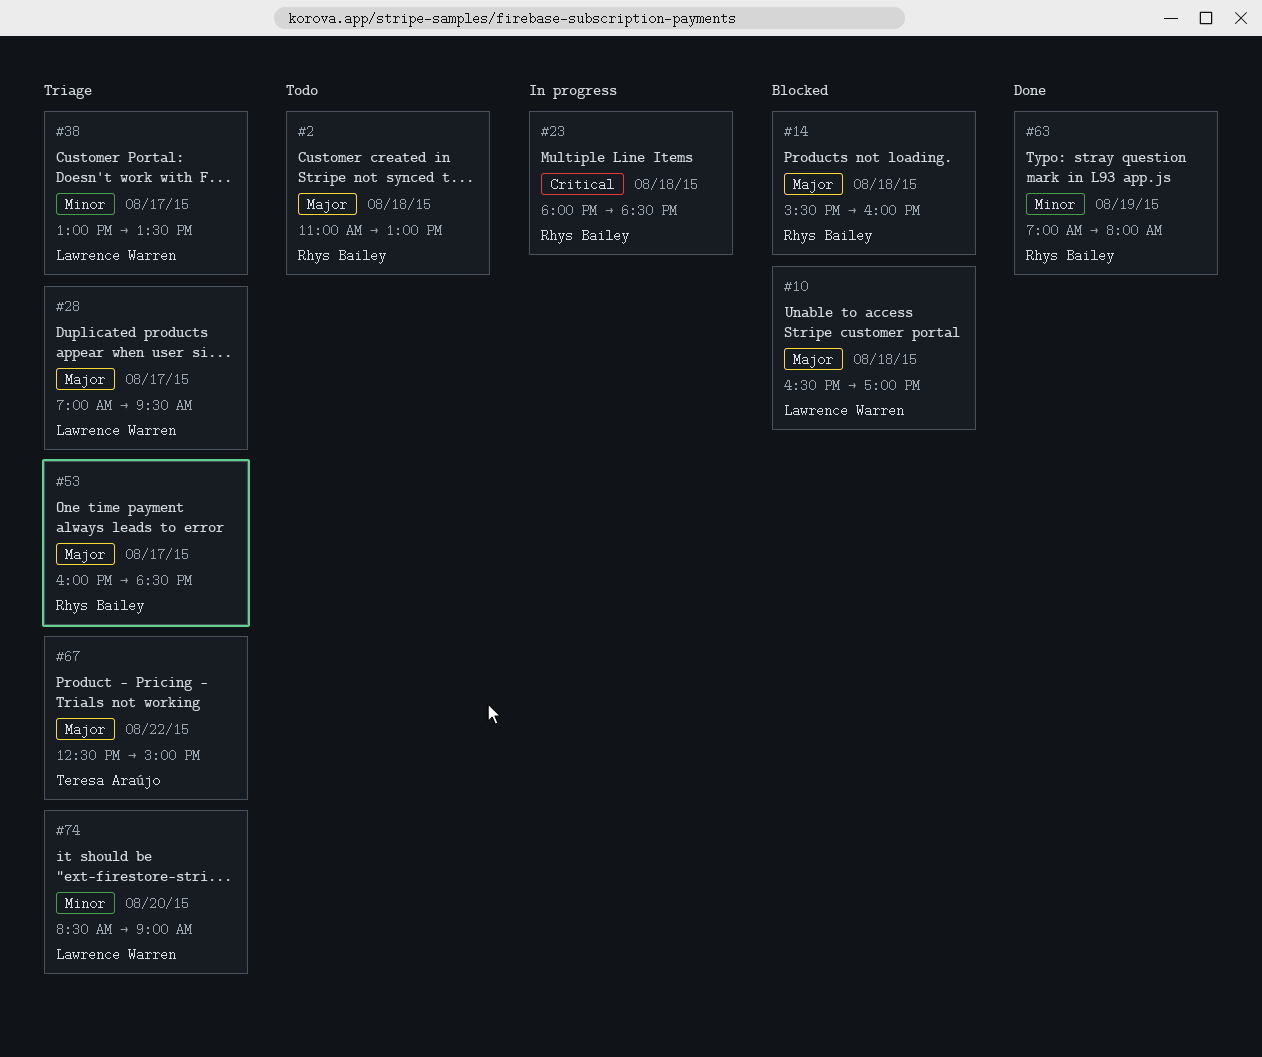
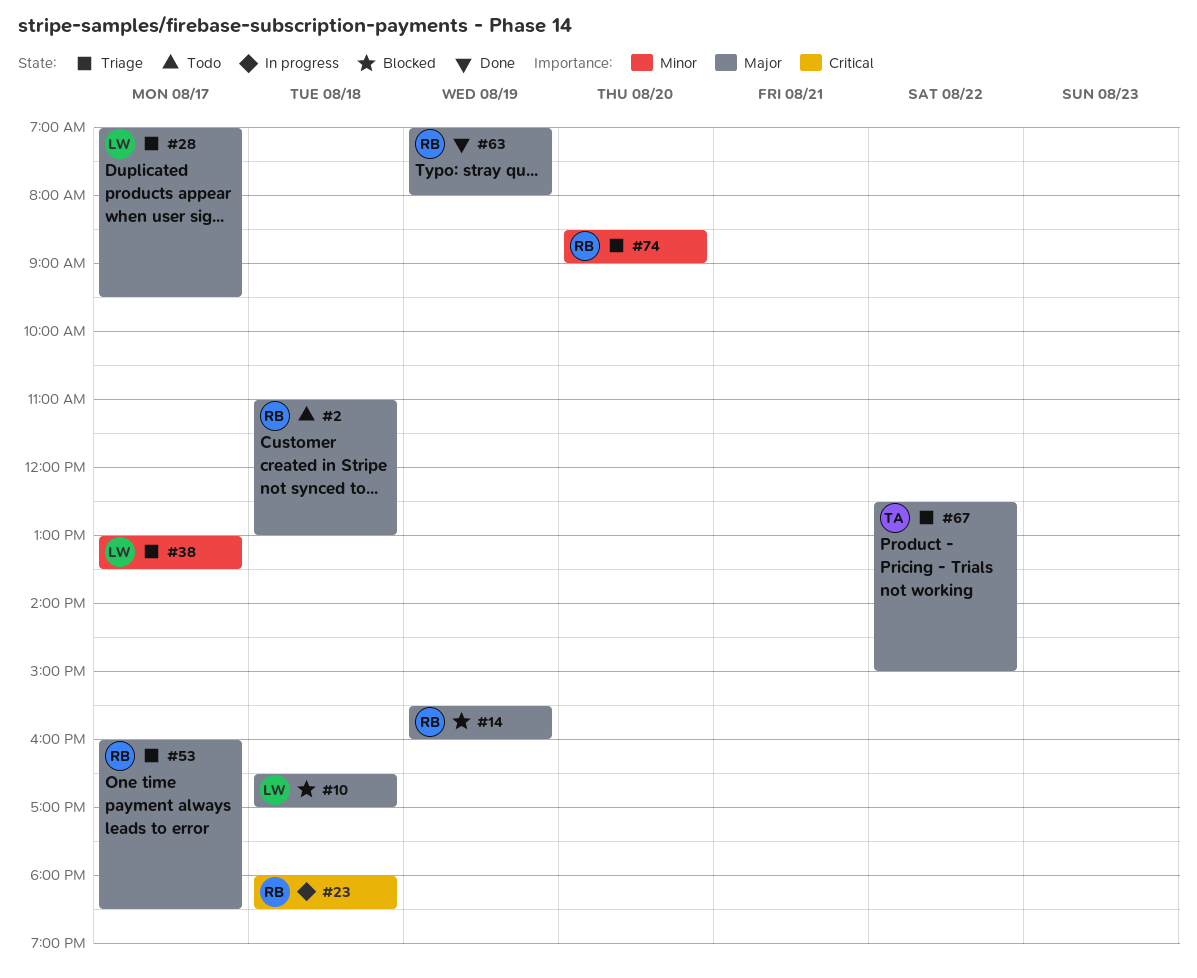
#14, day: Aug 18 -> Aug 19
#63, priority: Minor -> Major
#74, owner: Lawrence Warren -> Rhys Bailey

